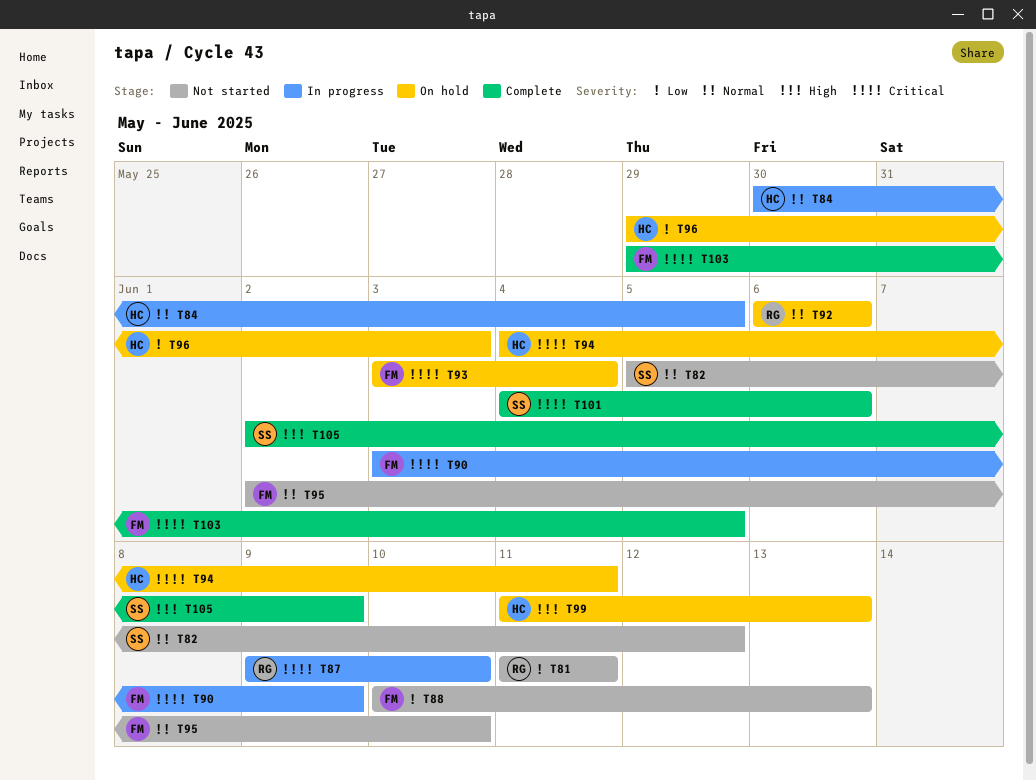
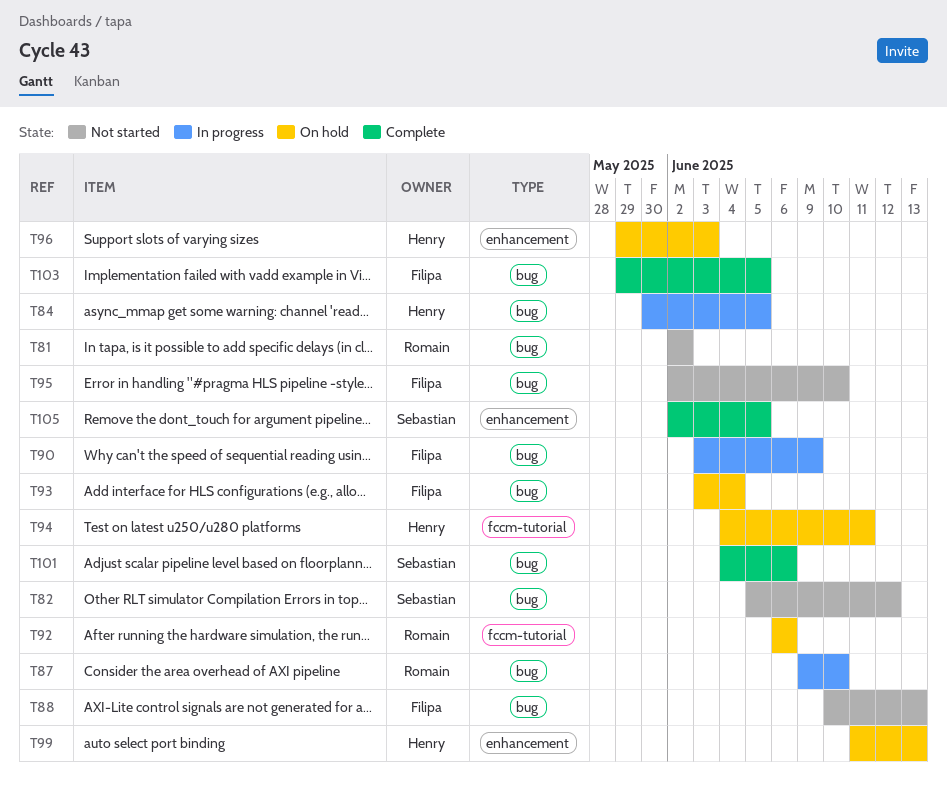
T81, start: Jun 11 -> Jun 2
T81, due: Jun 11 -> Jun 2
T105, due: Jun 9 -> Jun 5

